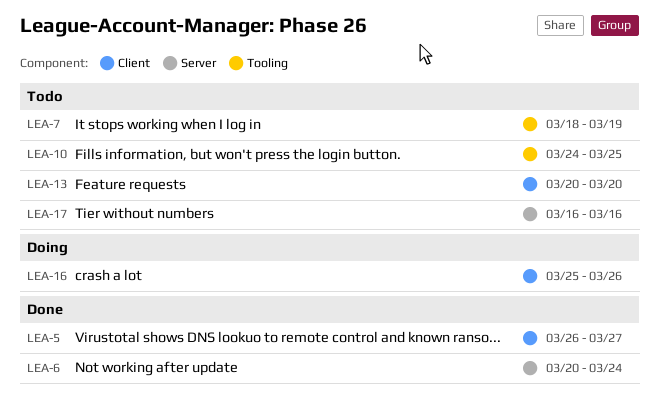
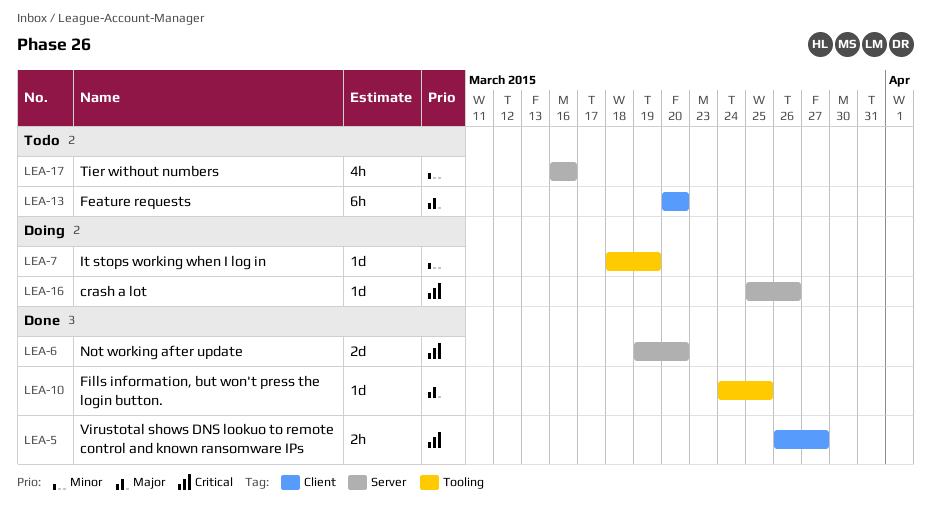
LEA-6, start: Mar 20 -> Mar 19
LEA-6, due: Mar 24 -> Mar 20
LEA-7, status: Todo -> Doing
LEA-10, status: Todo -> Done
LEA-16, label: Client -> Server

